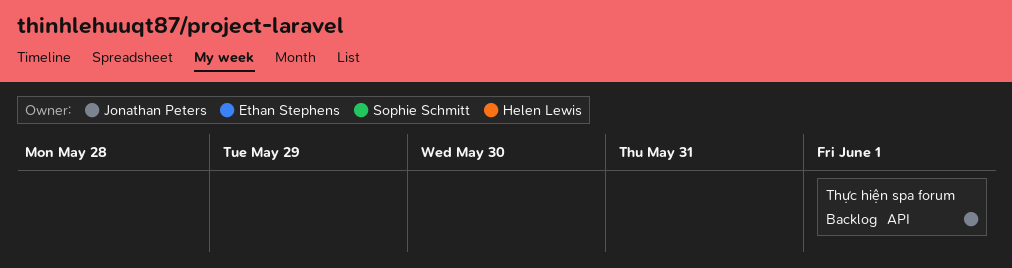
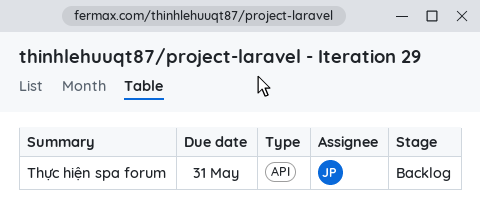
Thực hiện spa forum, due: Jun 1 -> May 31

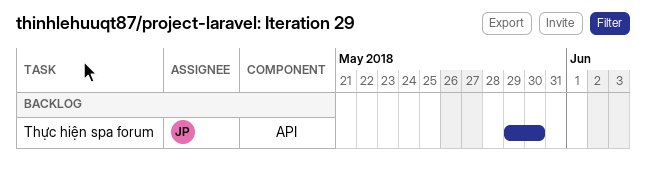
Thực hiện spa forum, due: May 31 -> May 30

